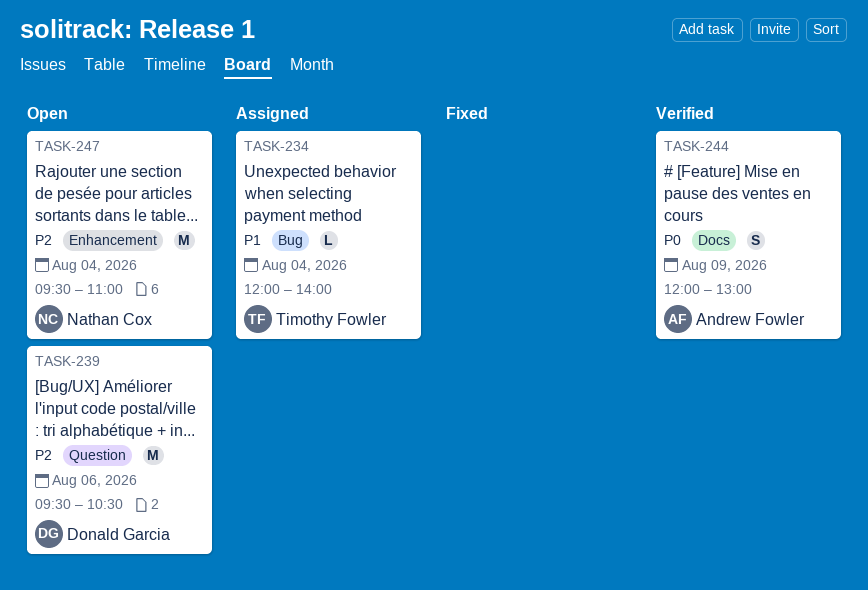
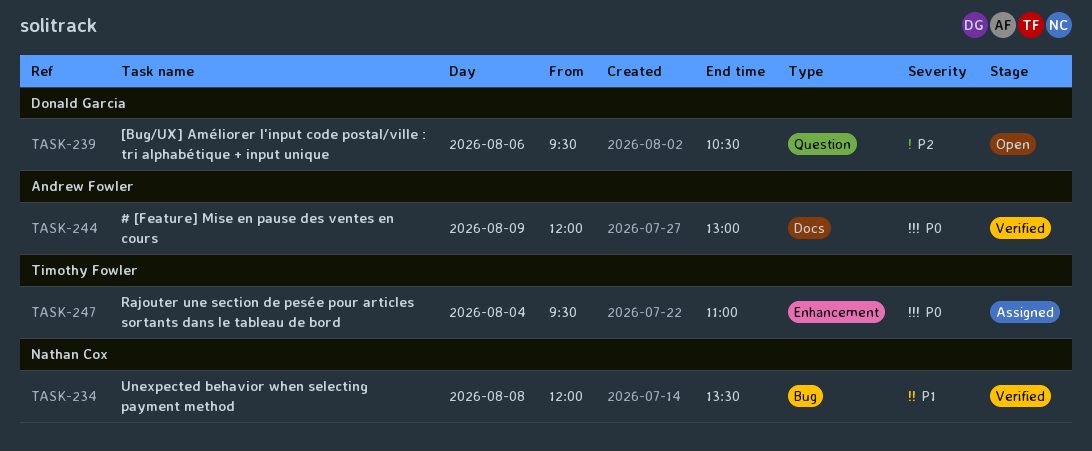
TASK-234, status: Assigned -> Verified
TASK-234, owner: Timothy Fowler -> Nathan Cox
TASK-234, day: Aug 4 -> Aug 8
TASK-234, ends: 14:00 -> 13:30
TASK-247, status: Open -> Assigned
TASK-247, owner: Nathan Cox -> Timothy Fowler
TASK-247, priority: P2 -> P0

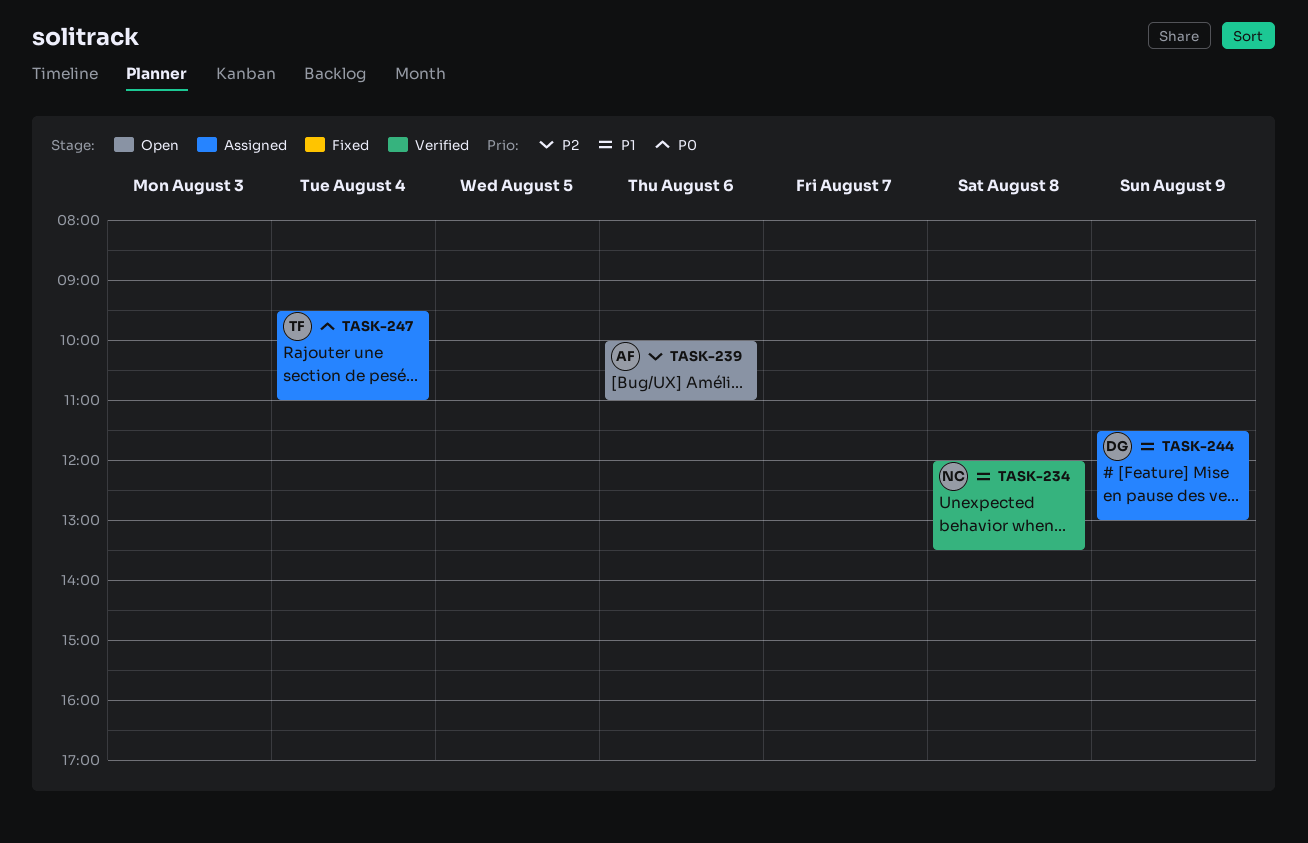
TASK-239, owner: Donald Garcia -> Andrew Fowler
TASK-239, begins: 09:30 -> 10:00
TASK-239, ends: 10:30 -> 11:00
TASK-244, status: Verified -> Assigned
TASK-244, owner: Andrew Fowler -> Donald Garcia
TASK-244, priority: P0 -> P1
TASK-244, begins: 12:00 -> 11:30

